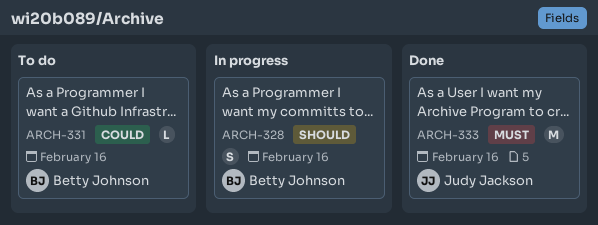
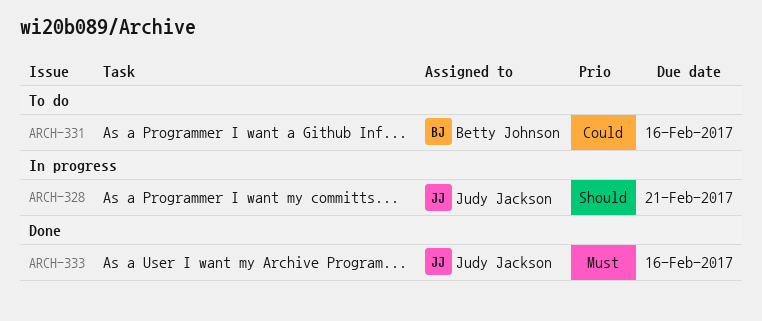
ARCH-328, owner: Betty Johnson -> Judy Jackson
ARCH-328, due: Feb 16 -> Feb 21

